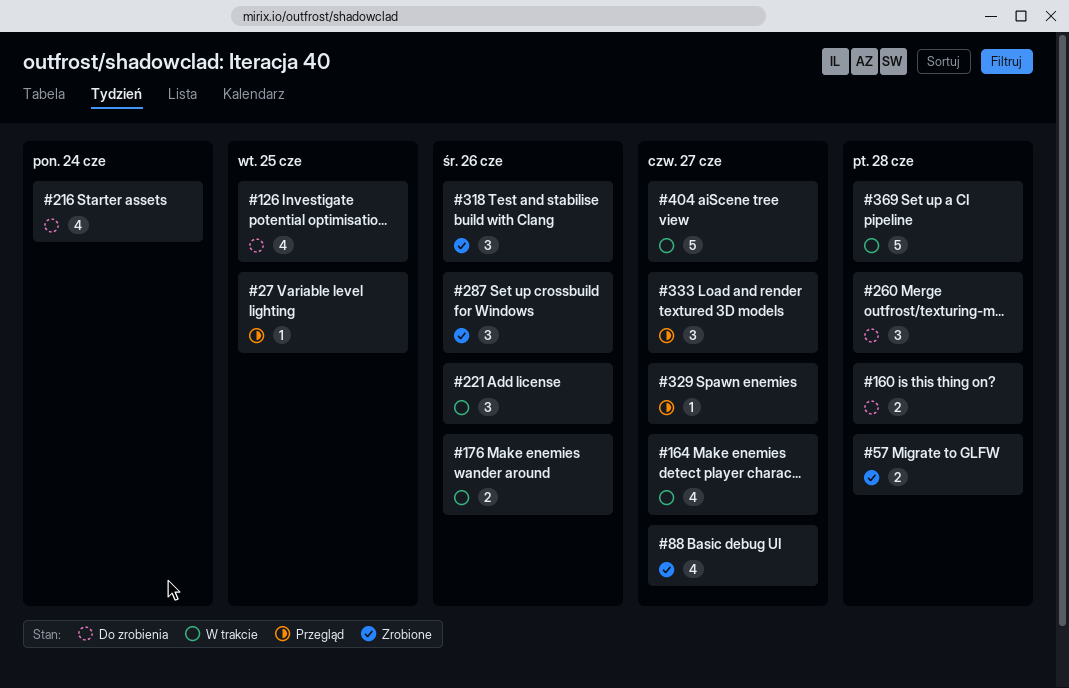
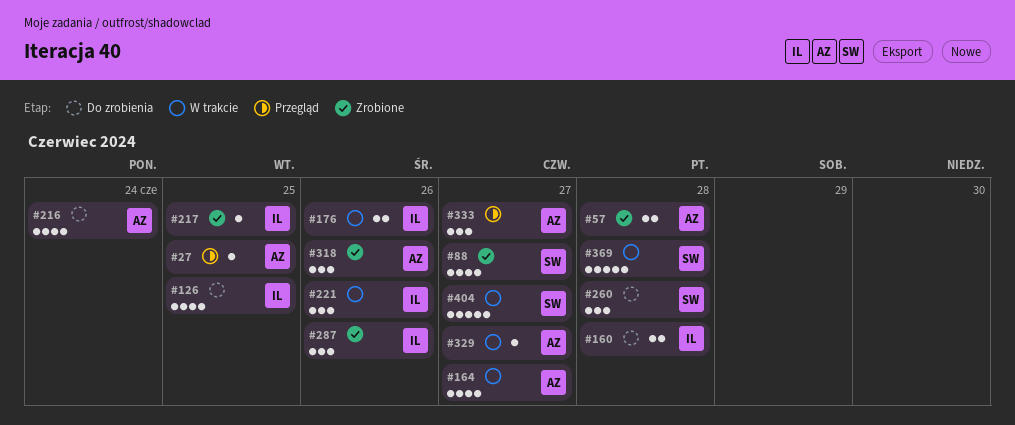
#217: none -> present
#329, status: Przegląd -> W trakcie

